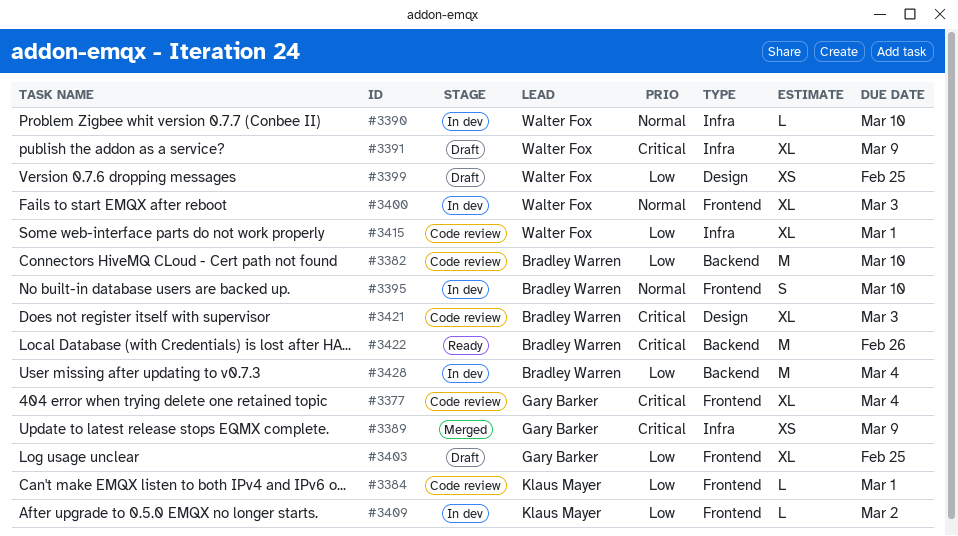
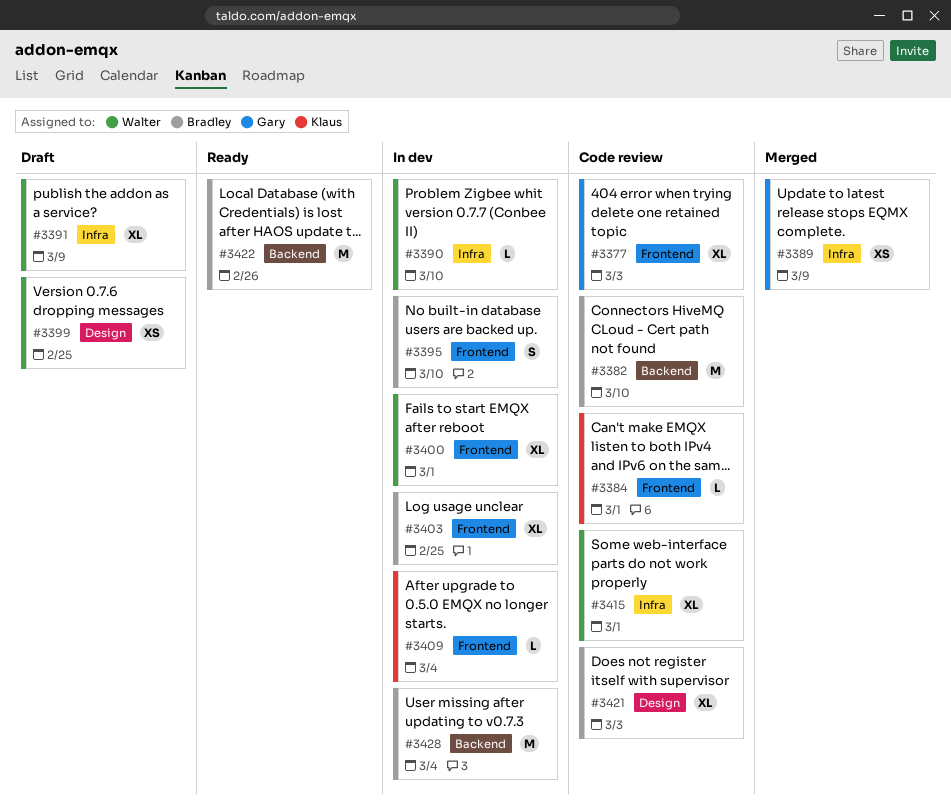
#3377, due: Mar 4 -> Mar 3
#3400, due: Mar 3 -> Mar 1
#3403, status: Draft -> In dev
#3403, owner: Gary Barker -> Bradley Warren
#3409, due: Mar 2 -> Mar 4

